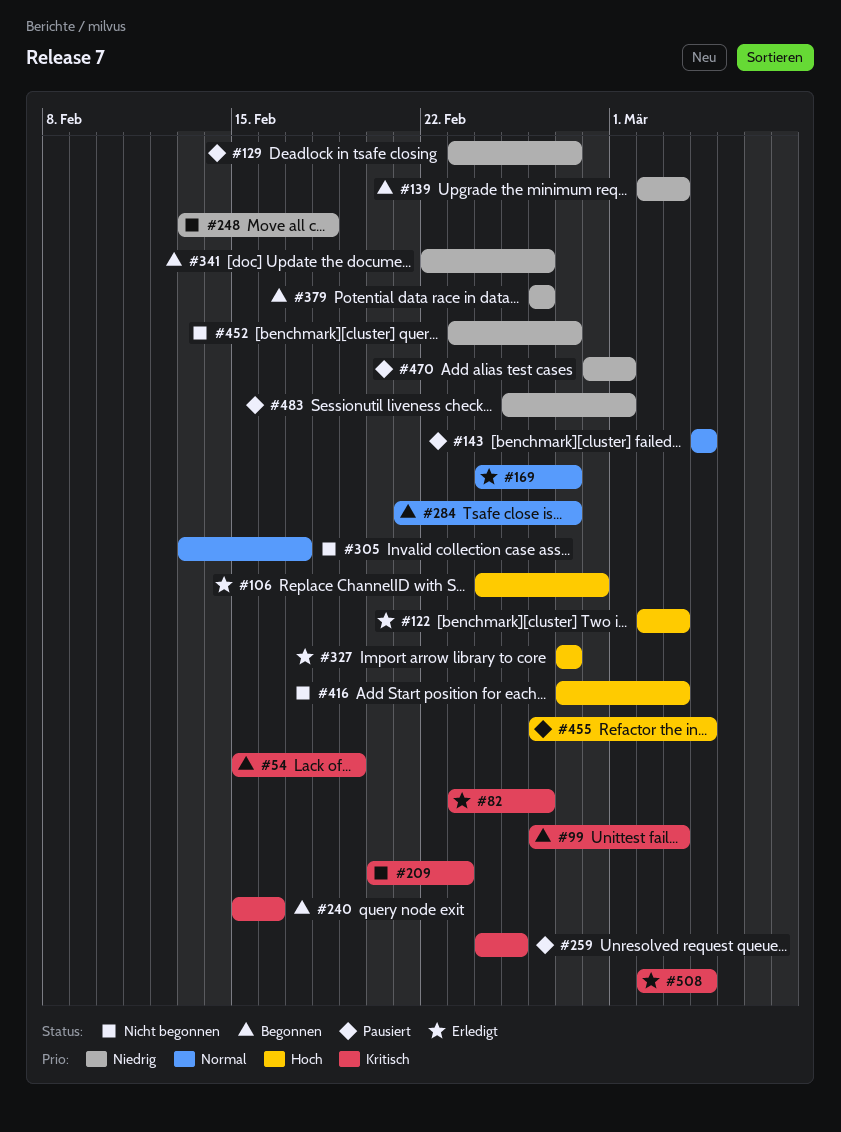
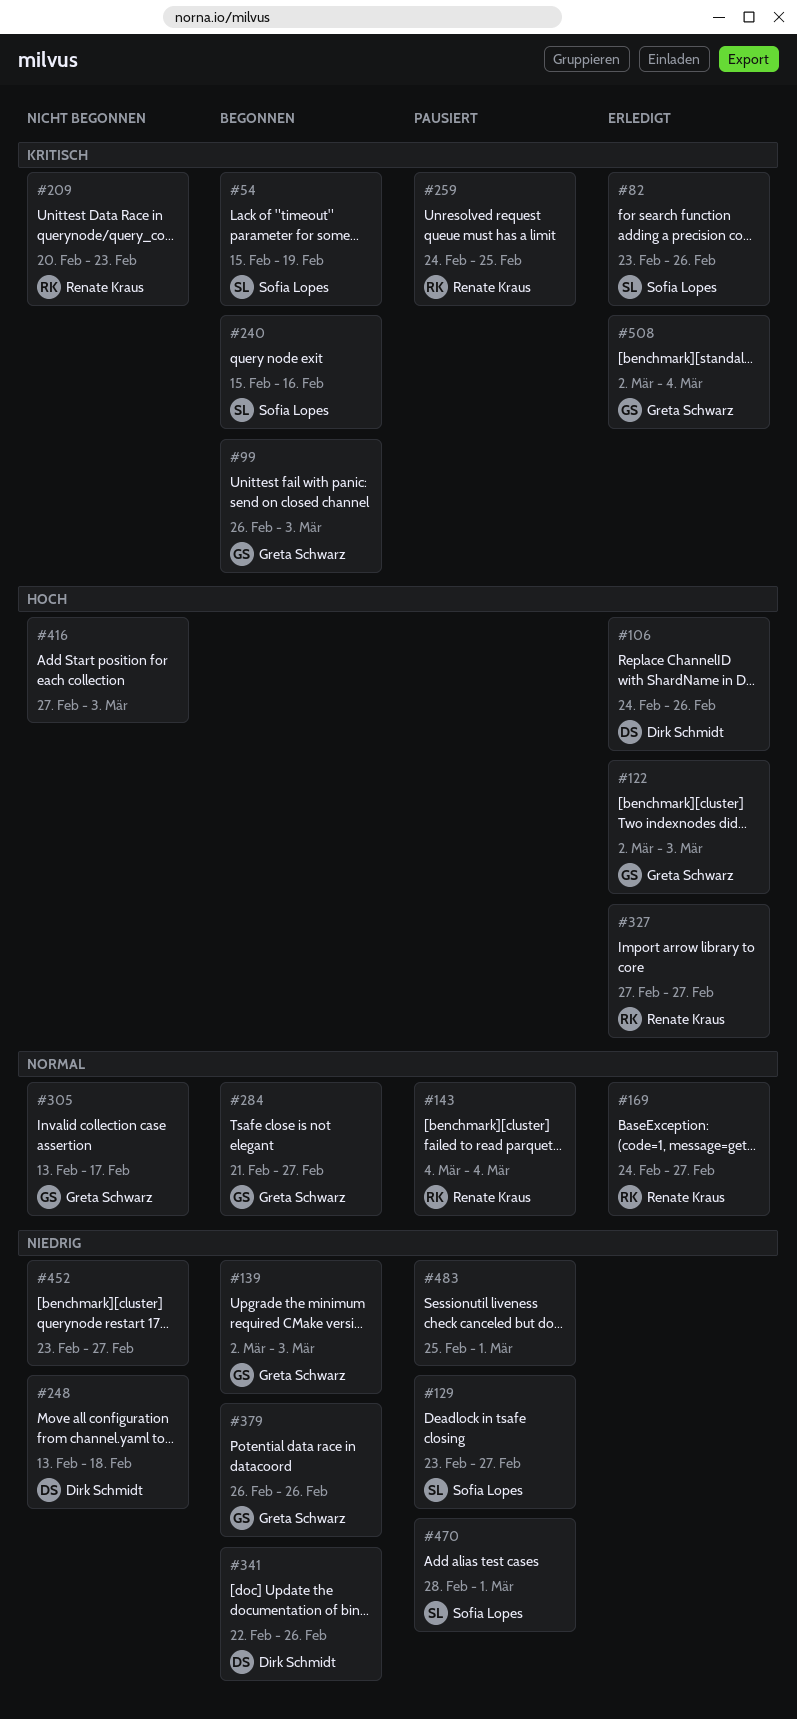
#106, due: Feb 28 -> Feb 26
#455: present -> none

